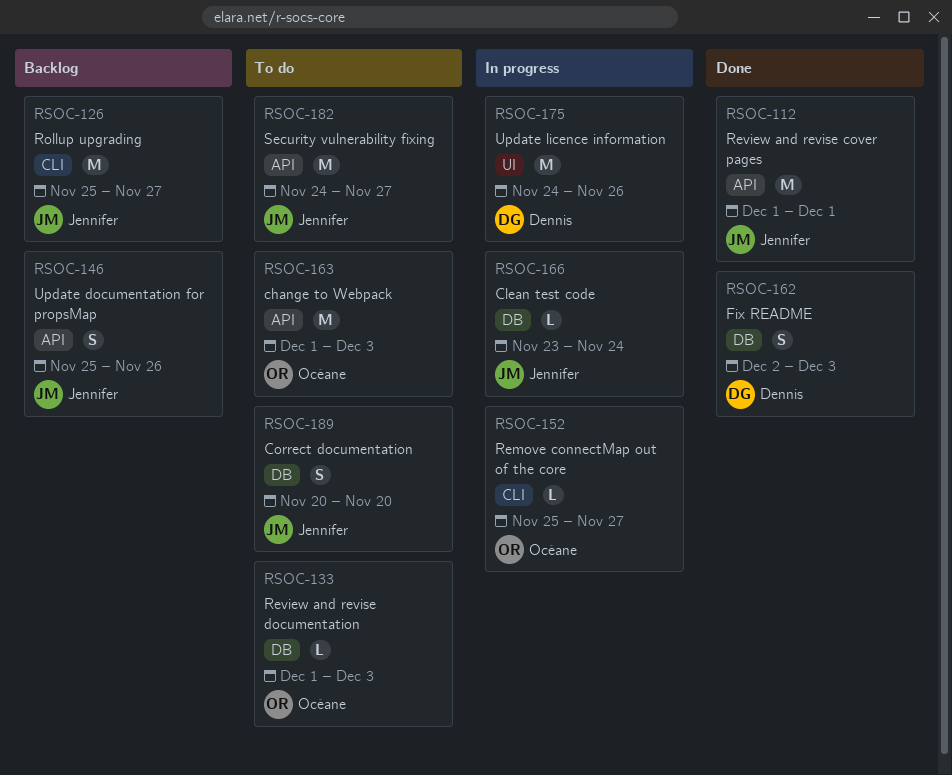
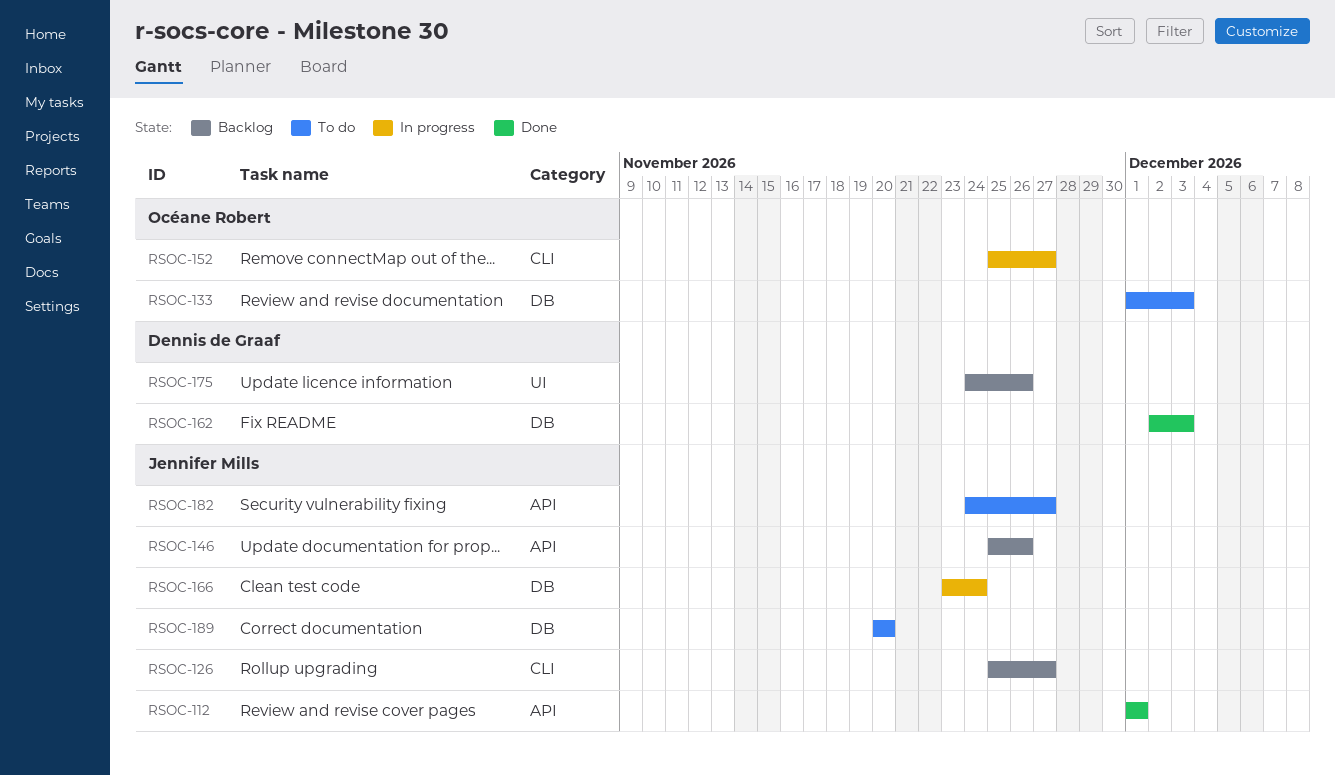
RSOC-163: present -> none
RSOC-175, status: In progress -> Backlog

